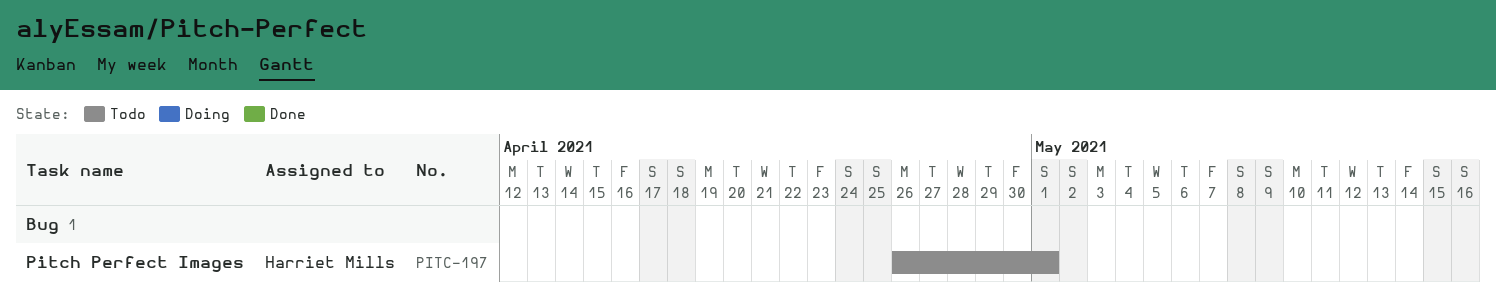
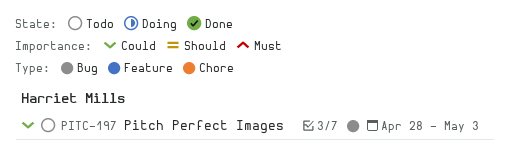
PITC-197, start: Apr 26 -> Apr 28
PITC-197, due: May 1 -> May 3

